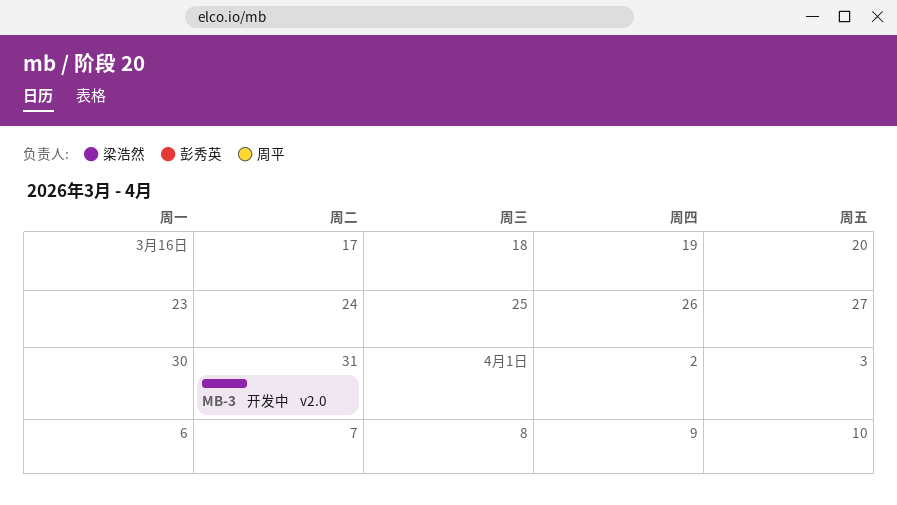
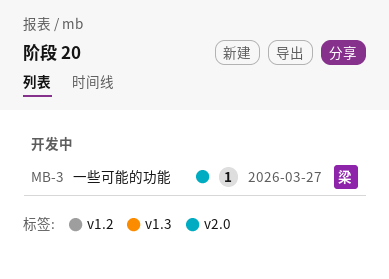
MB-3, due: Mar 31 -> Mar 27

